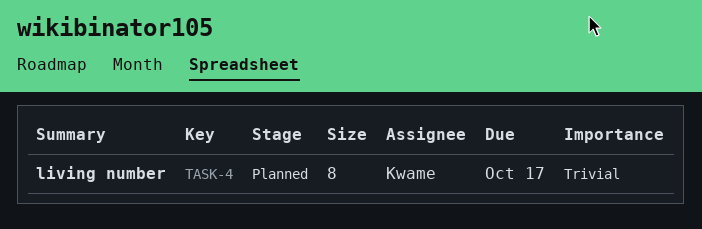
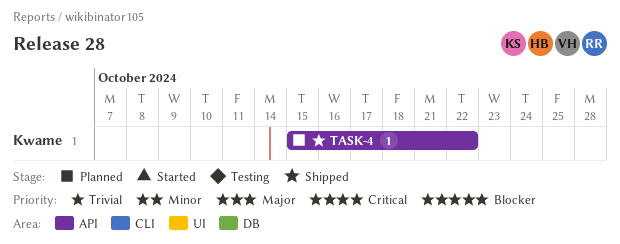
TASK-4, estimate: 8 -> 1
TASK-4, due: Oct 17 -> Oct 22

